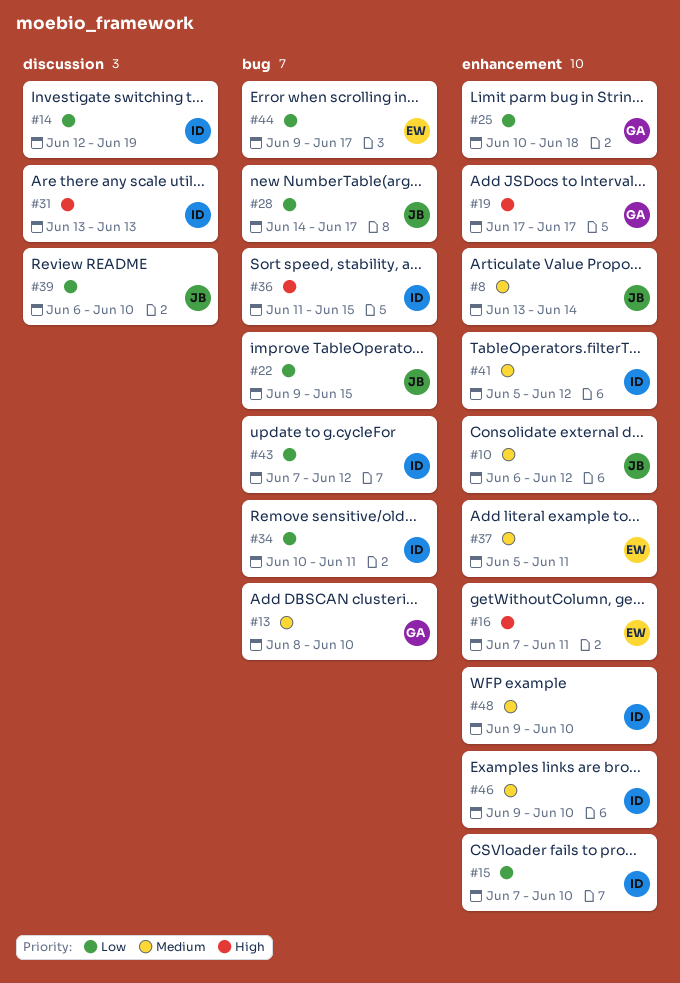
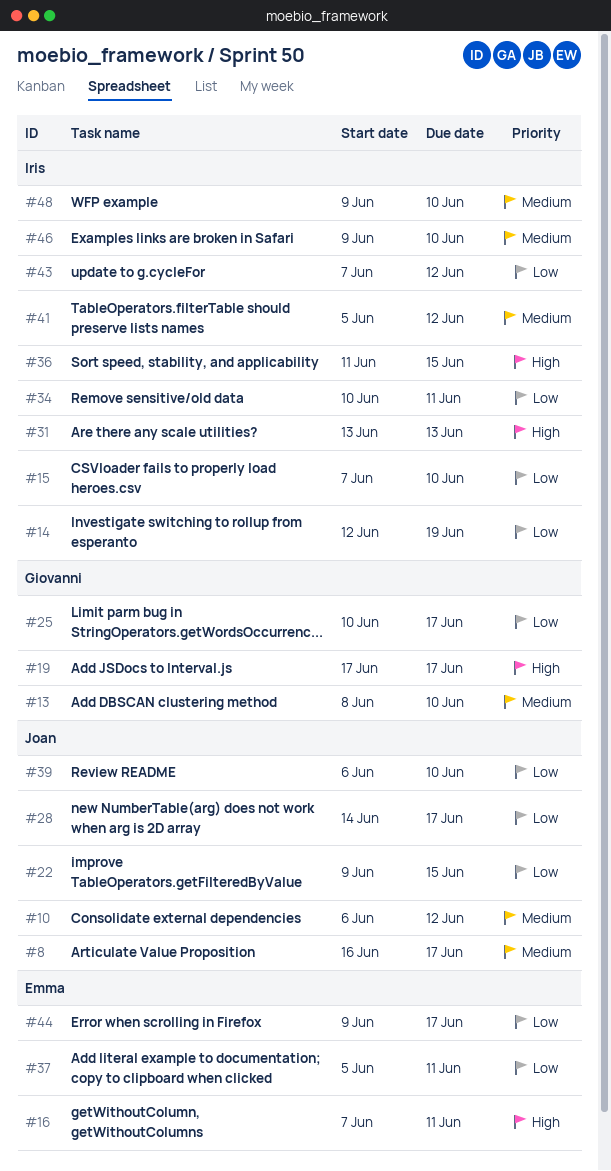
#8, start: Jun 13 -> Jun 16
#8, due: Jun 14 -> Jun 17
#25, due: Jun 18 -> Jun 17
#37, priority: Medium -> Low

